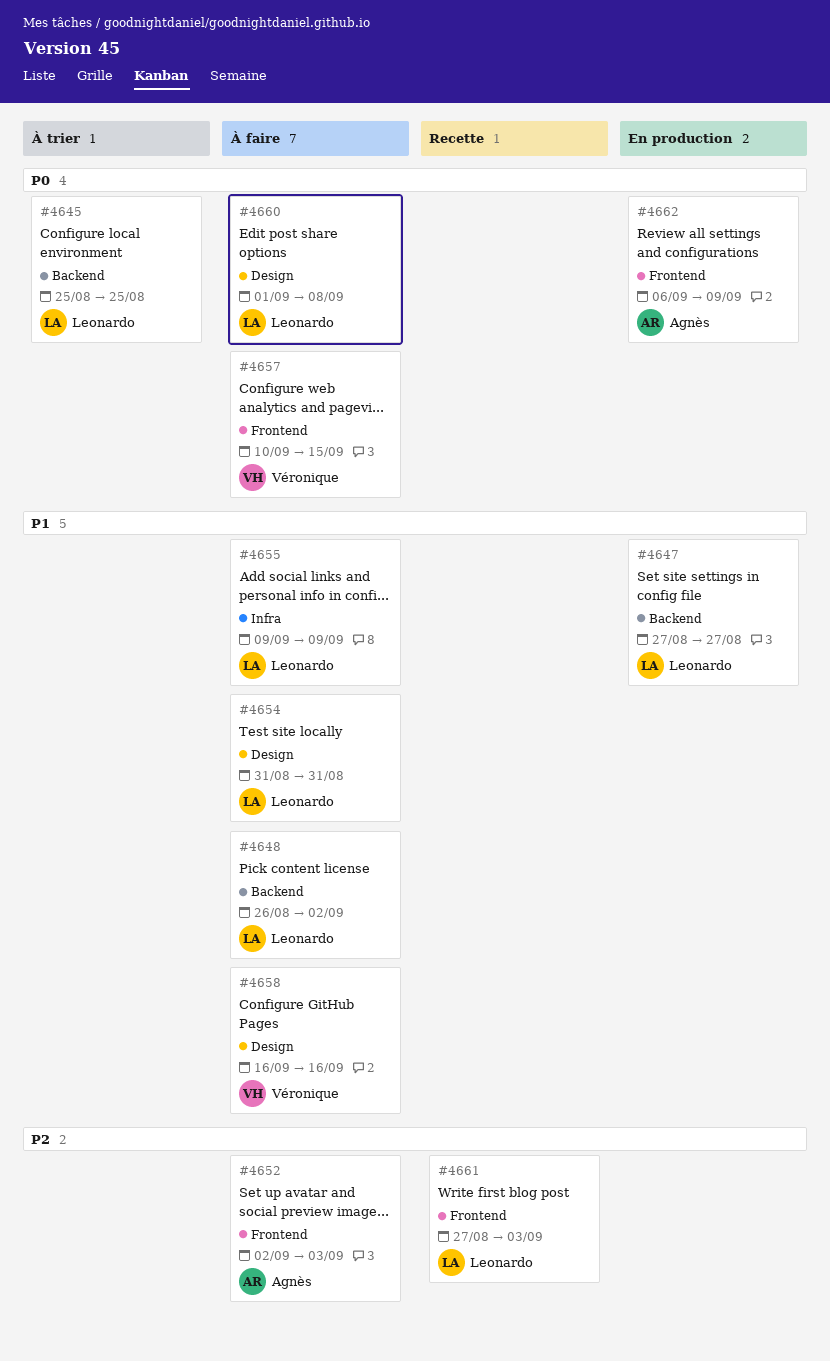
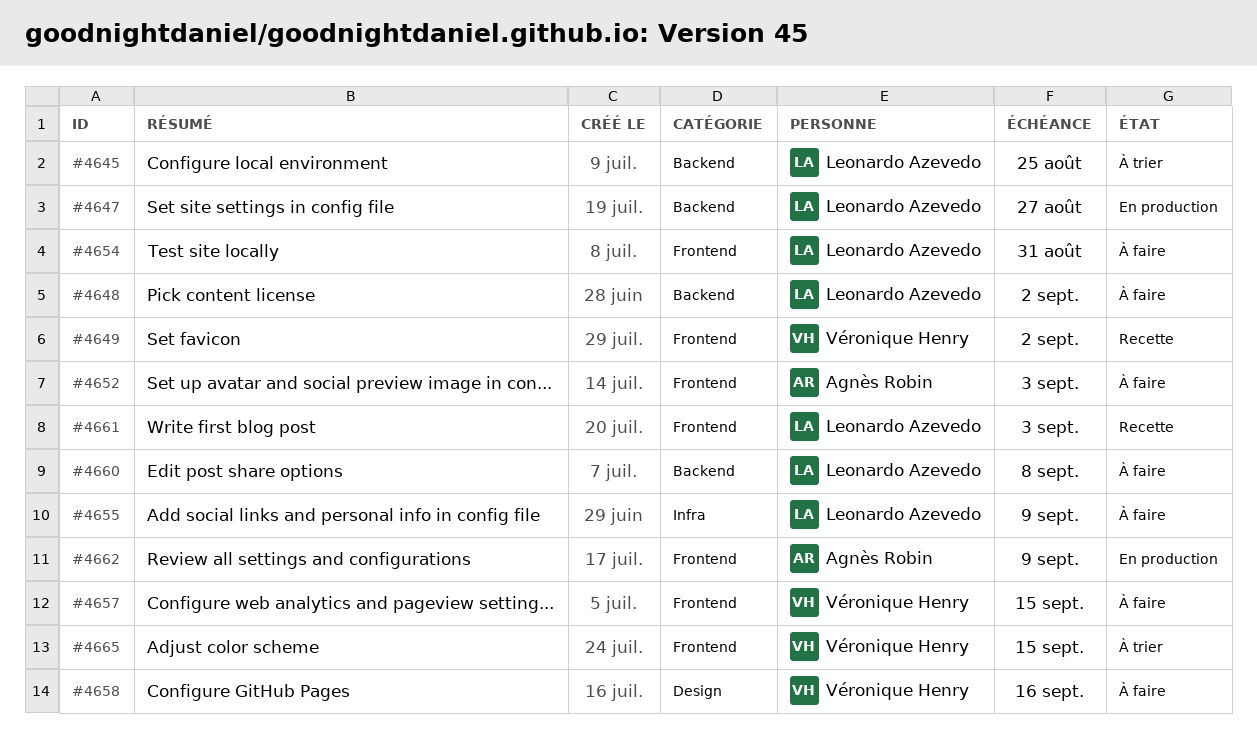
#4649: none -> present
#4654, label: Design -> Frontend
#4660, label: Design -> Backend
#4665: none -> present

